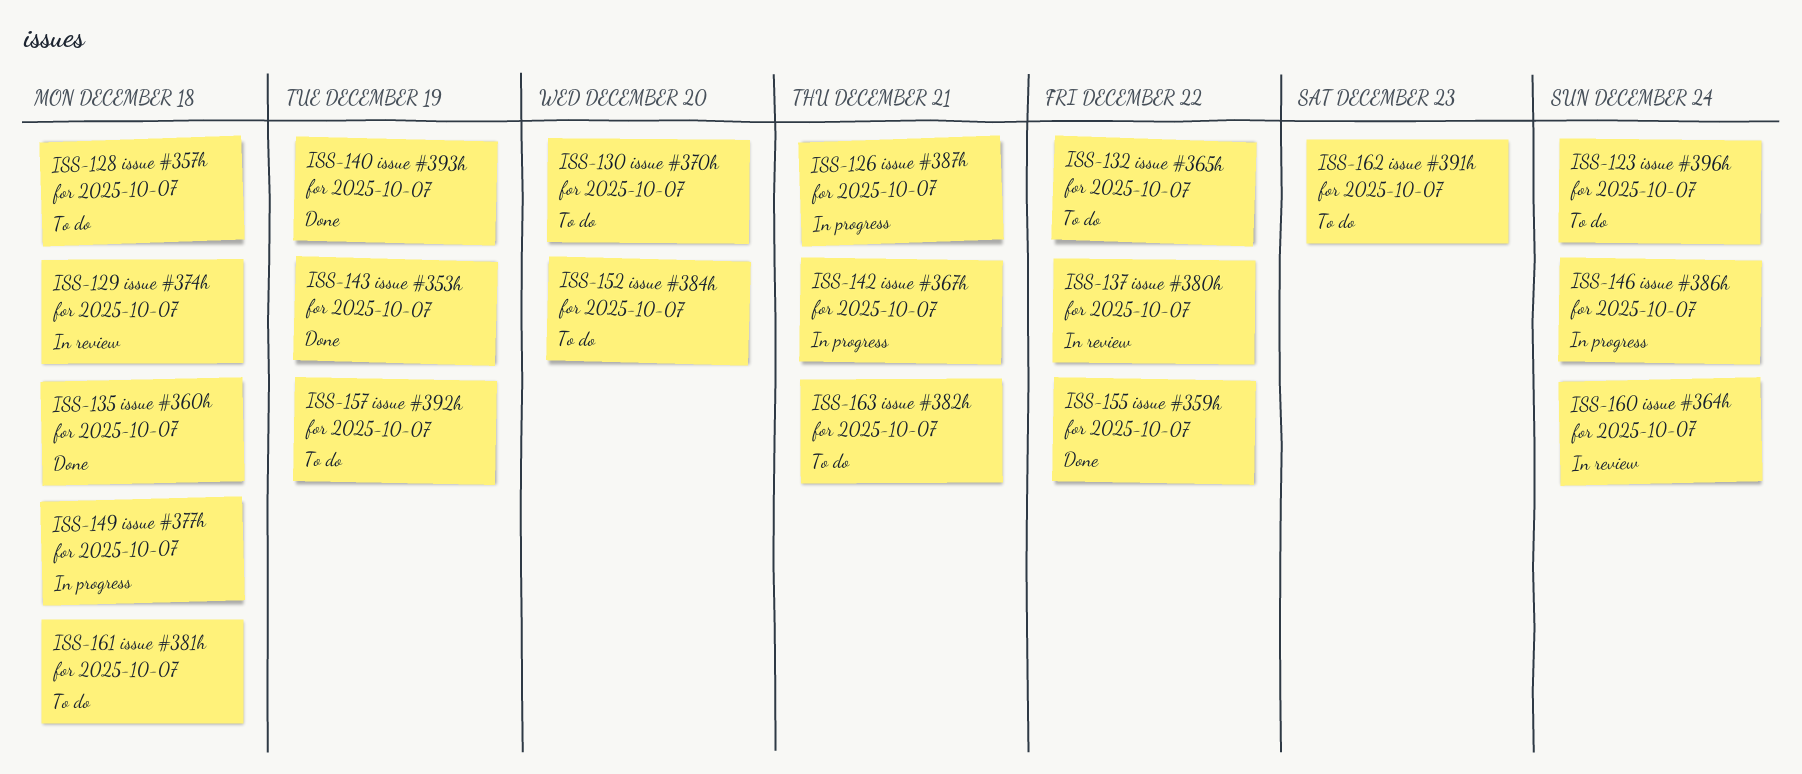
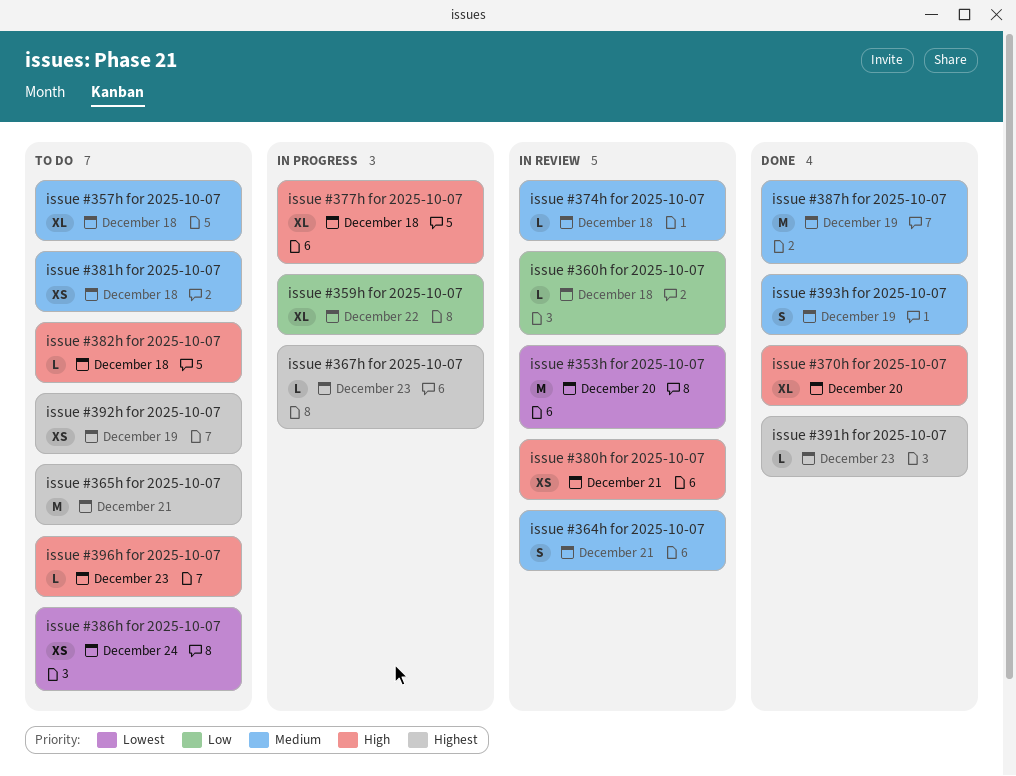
issue #353h for 2025-10-07, status: Done -> In review
issue #353h for 2025-10-07, due: Dec 19 -> Dec 20
issue #359h for 2025-10-07, status: Done -> In progress
issue #360h for 2025-10-07, status: Done -> In review
issue #364h for 2025-10-07, due: Dec 24 -> Dec 21
issue #365h for 2025-10-07, due: Dec 22 -> Dec 21
issue #367h for 2025-10-07, due: Dec 21 -> Dec 23
issue #370h for 2025-10-07, status: To do -> Done
issue #380h for 2025-10-07, due: Dec 22 -> Dec 21
issue #382h for 2025-10-07, due: Dec 21 -> Dec 18
issue #384h for 2025-10-07: present -> none
issue #386h for 2025-10-07, status: In progress -> To do
issue #387h for 2025-10-07, status: In progress -> Done
issue #387h for 2025-10-07, due: Dec 21 -> Dec 19
issue #391h for 2025-10-07, status: To do -> Done
issue #396h for 2025-10-07, due: Dec 24 -> Dec 23

